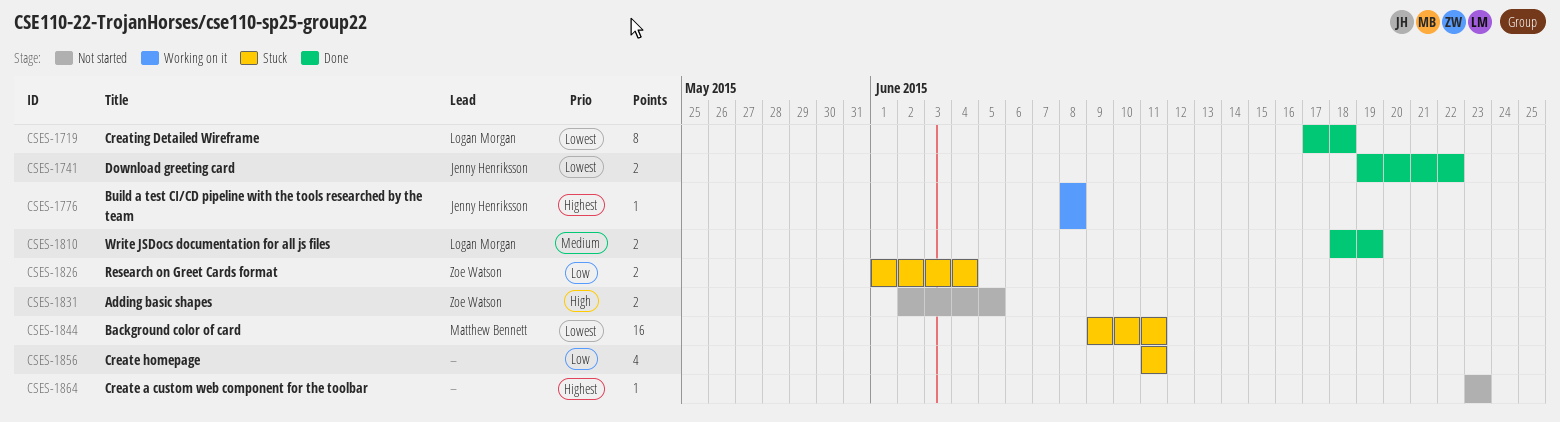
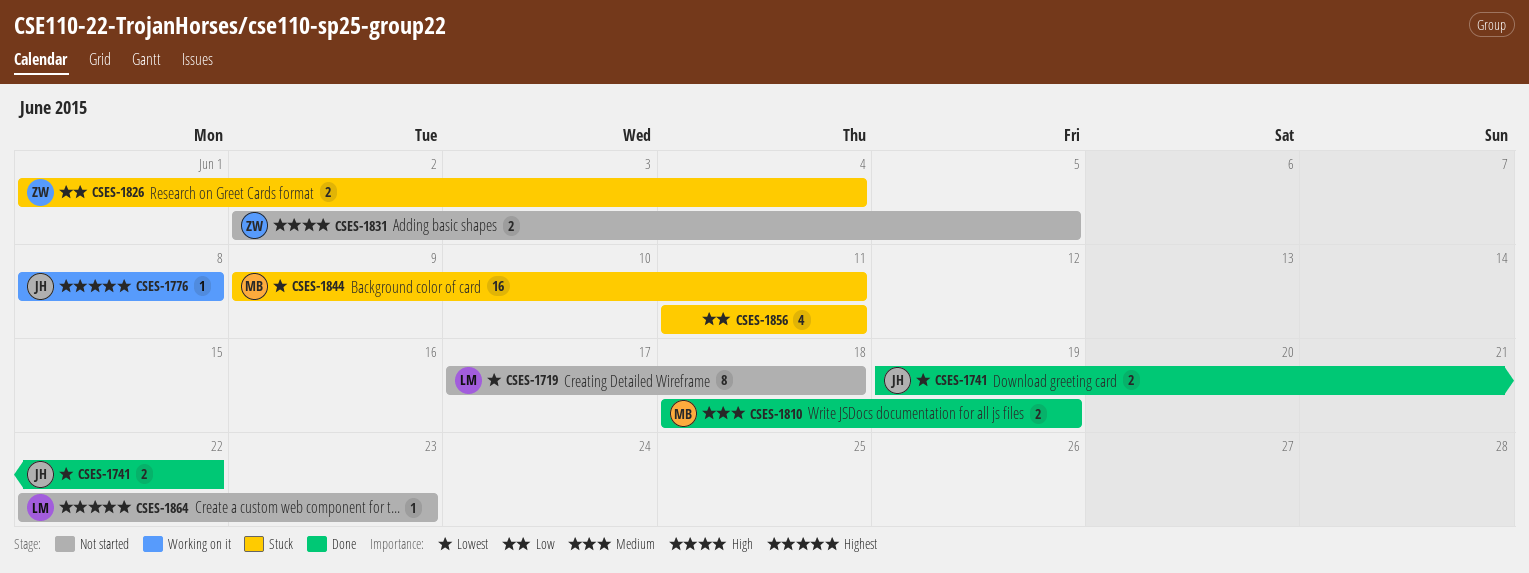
CSES-1719, status: Done -> Not started
CSES-1810, owner: Logan Morgan -> Matthew Bennett
CSES-1864, owner: none -> Logan Morgan
CSES-1864, start: Jun 23 -> Jun 22

